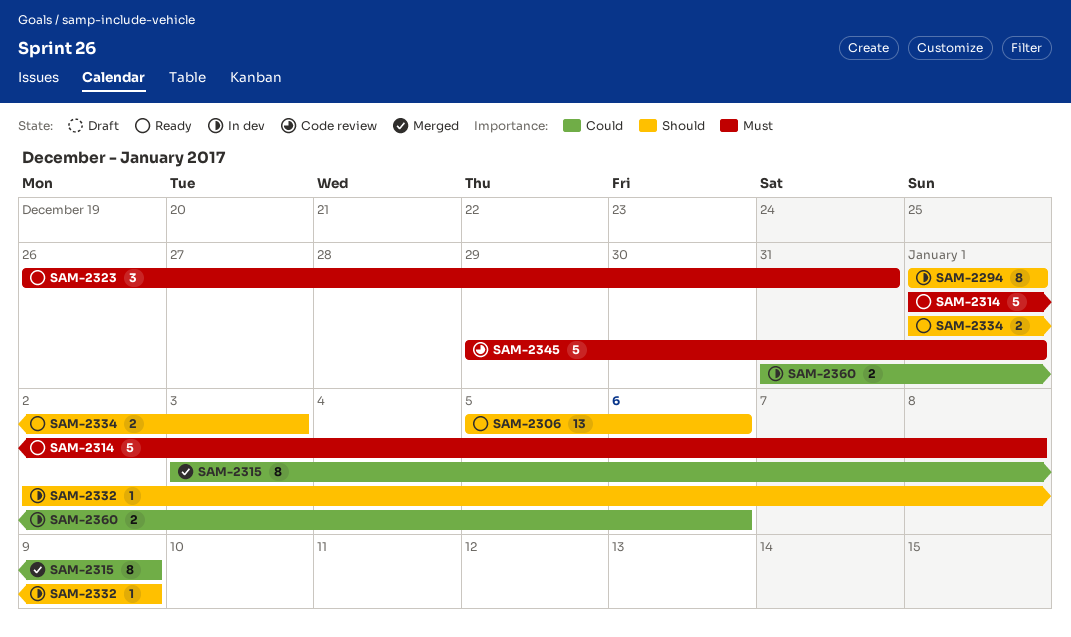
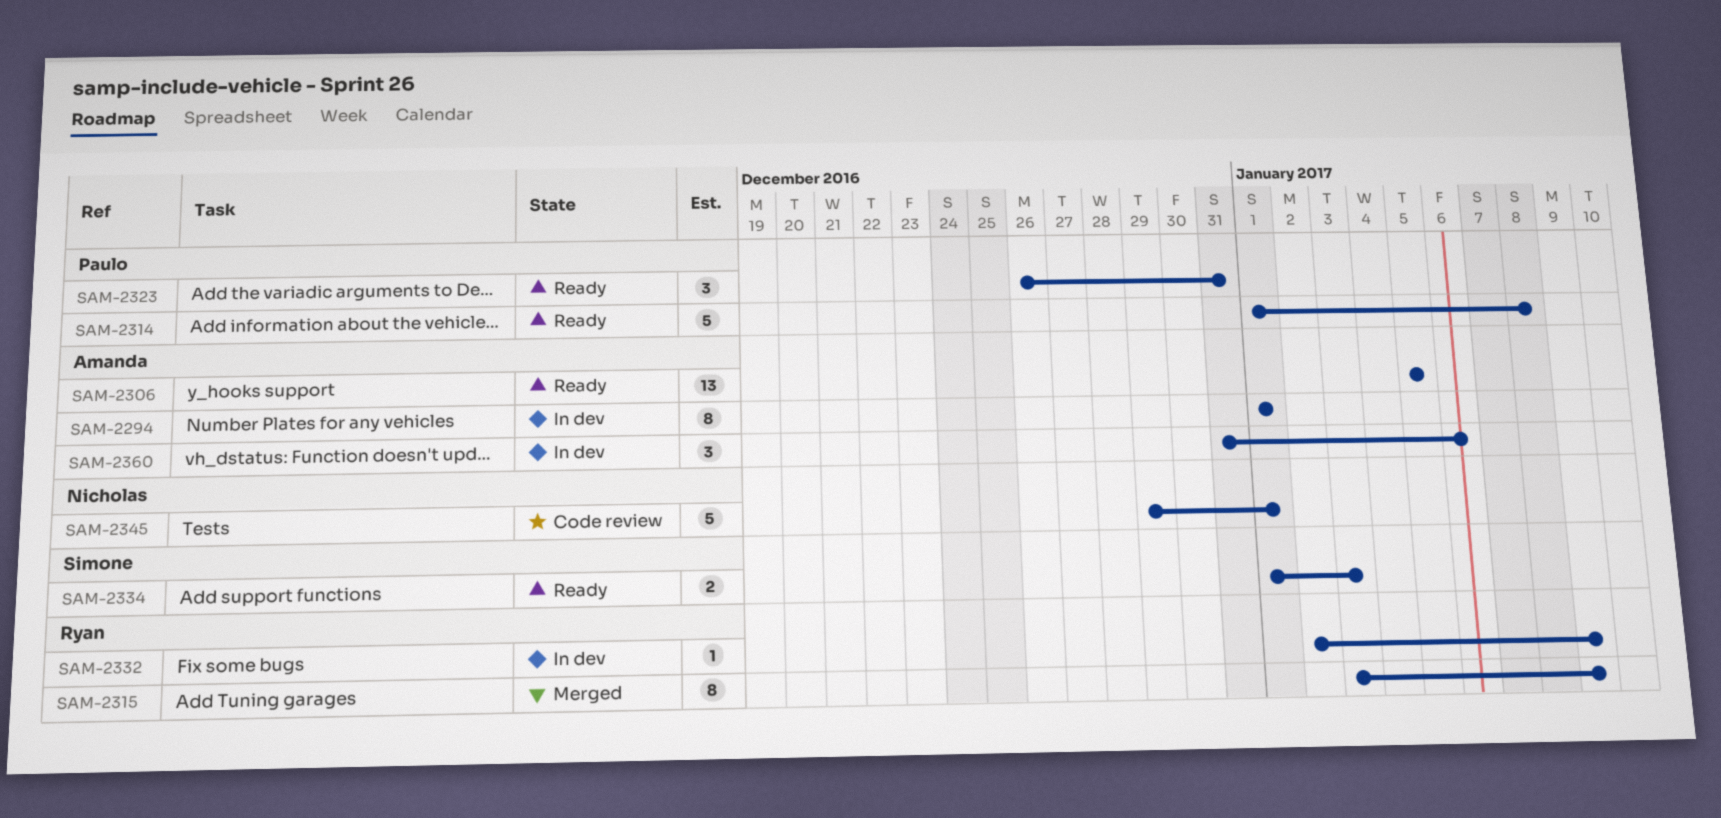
SAM-2306, due: Jan 6 -> Jan 5
SAM-2360, estimate: 2 -> 3

